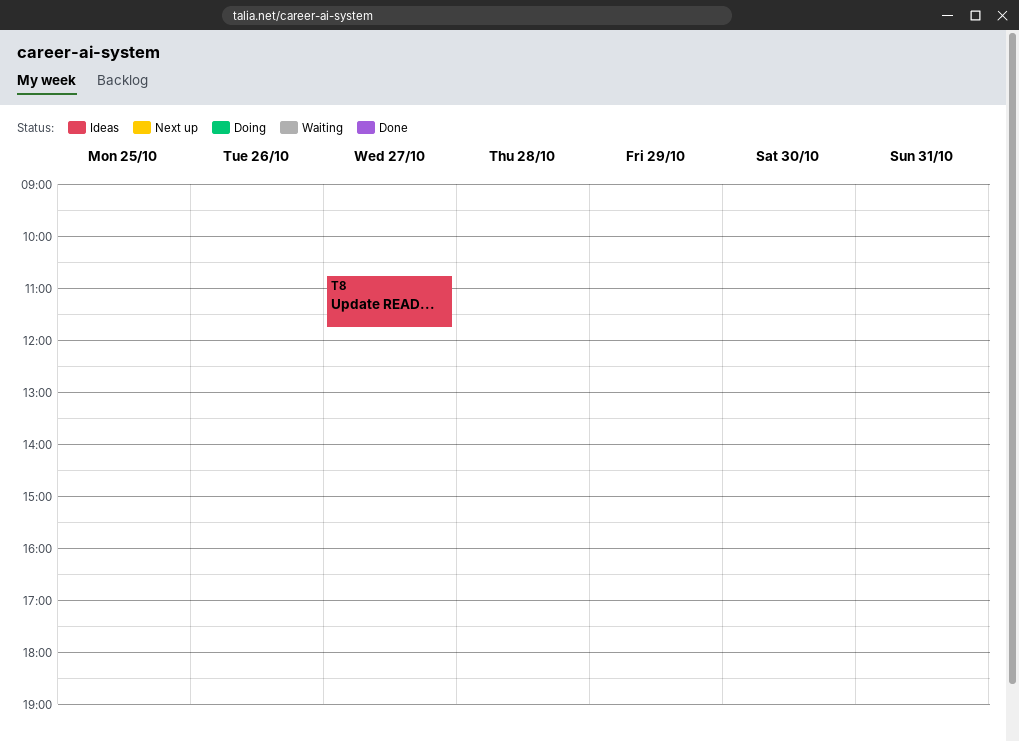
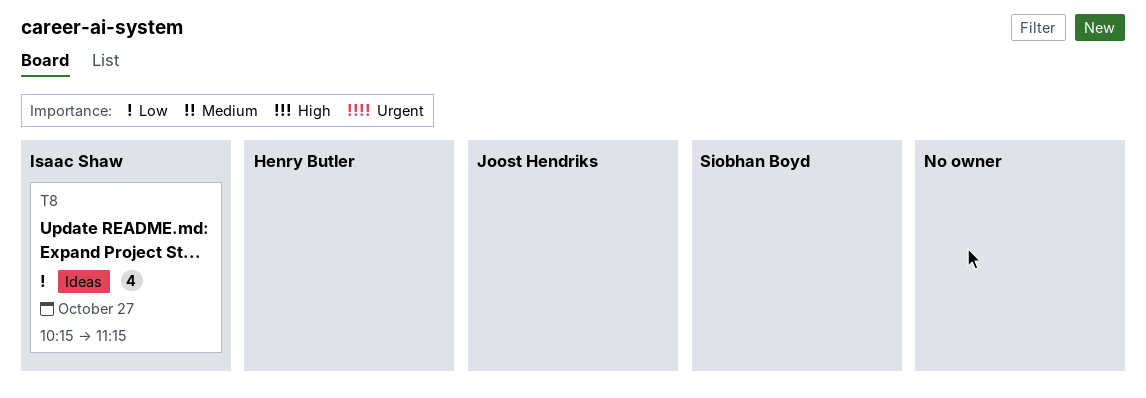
T8, begins: 10:45 -> 10:15
T8, ends: 11:45 -> 11:15

